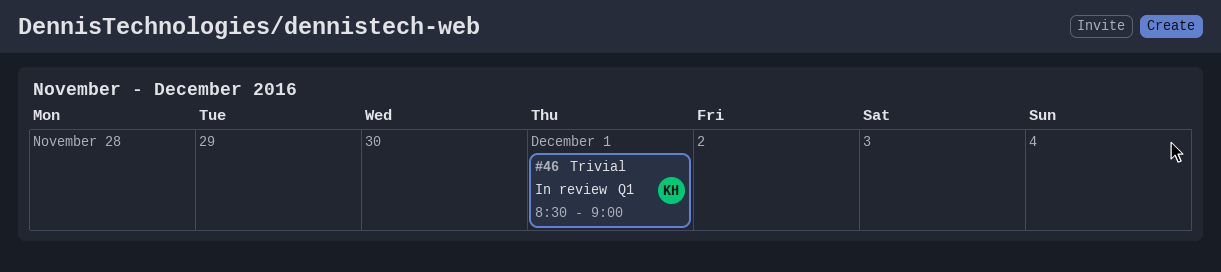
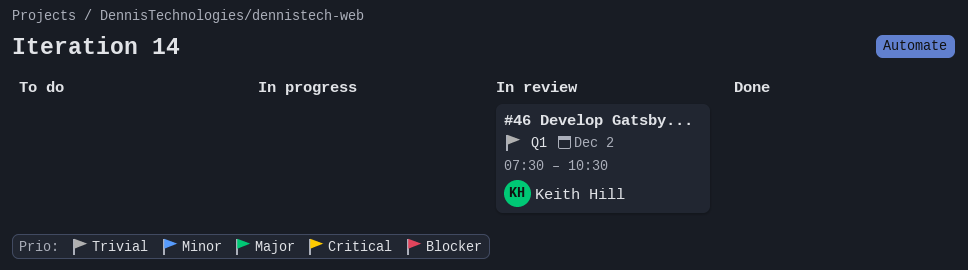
#46, day: Dec 1 -> Dec 2
#46, begins: 08:30 -> 07:30
#46, ends: 09:00 -> 10:30

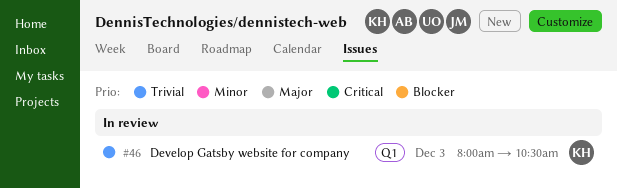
#46, day: Dec 2 -> Dec 3
#46, begins: 07:30 -> 08:00

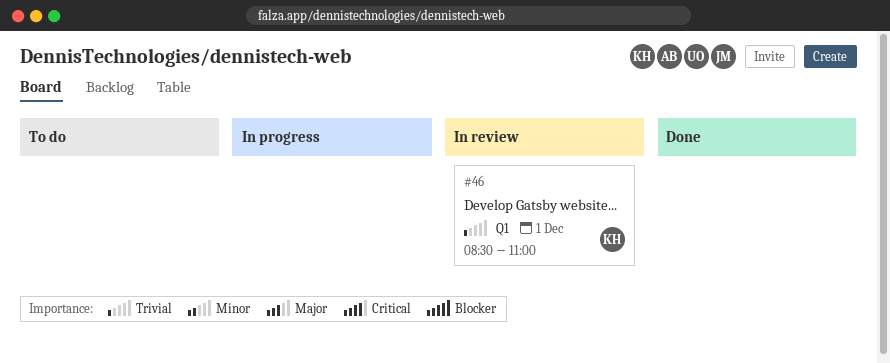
#46, day: Dec 3 -> Dec 1
#46, begins: 08:00 -> 08:30
#46, ends: 10:30 -> 11:00

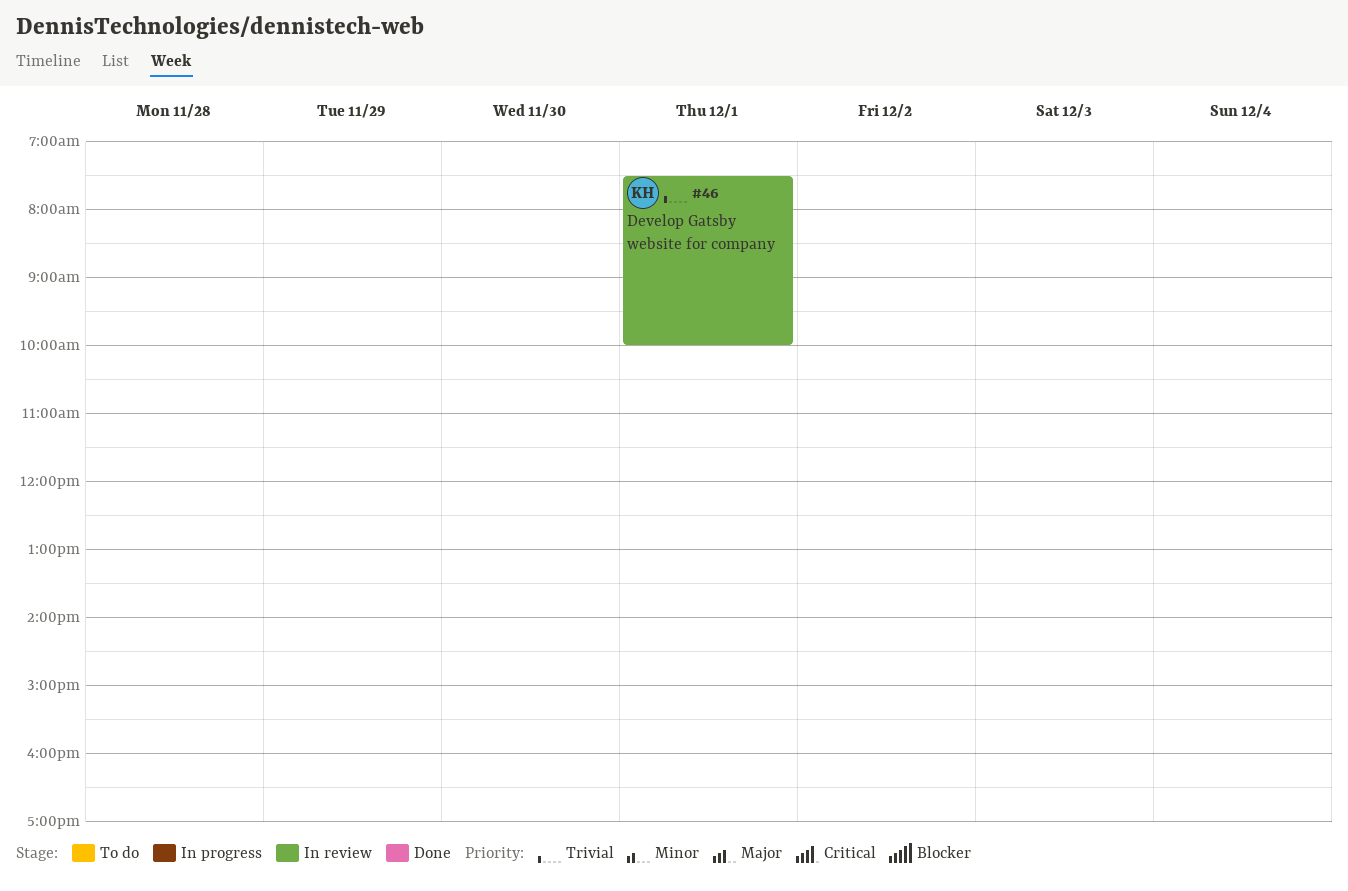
#46, begins: 08:30 -> 07:30
#46, ends: 11:00 -> 10:00

